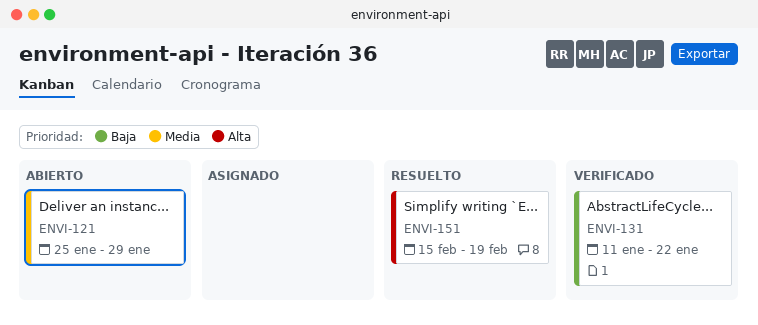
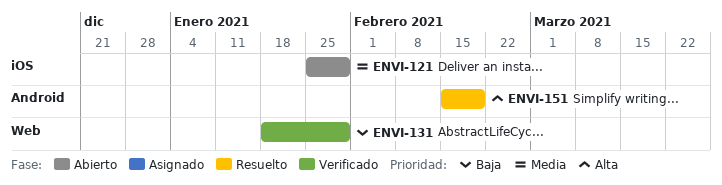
ENVI-131, start: Jan 11 -> Jan 18
ENVI-131, due: Jan 22 -> Jan 29

